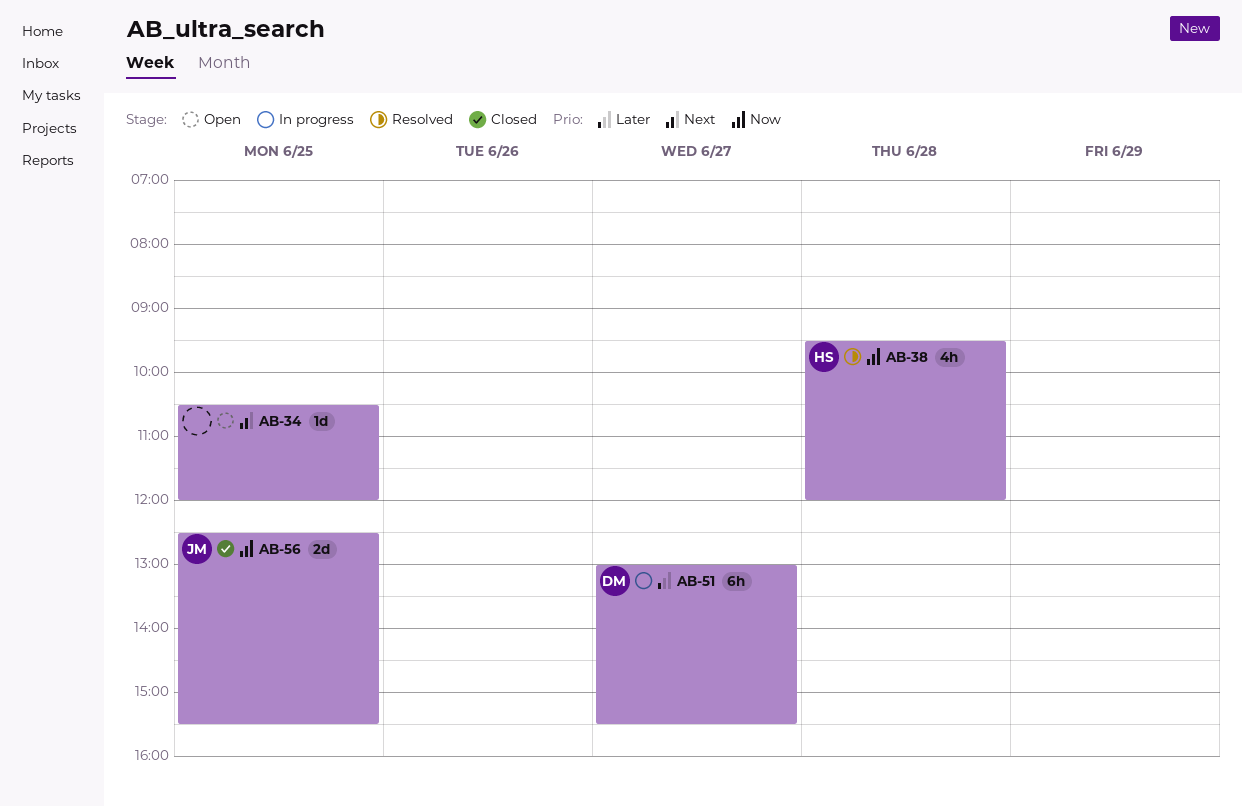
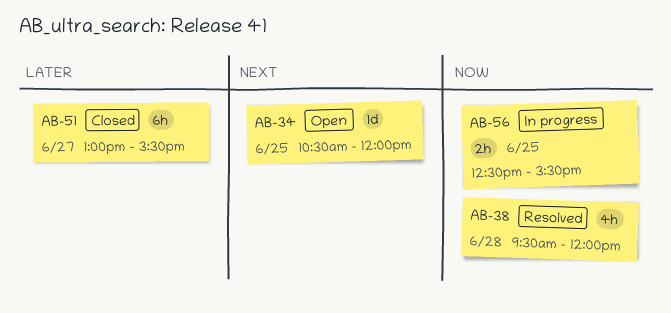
AB-51, status: In progress -> Closed
AB-56, status: Closed -> In progress
AB-56, estimate: 2d -> 2h

